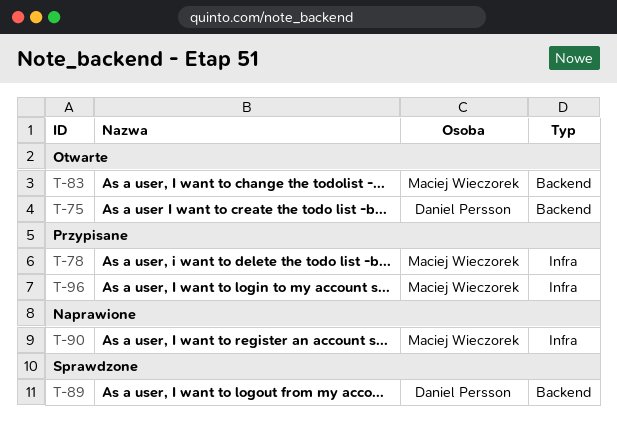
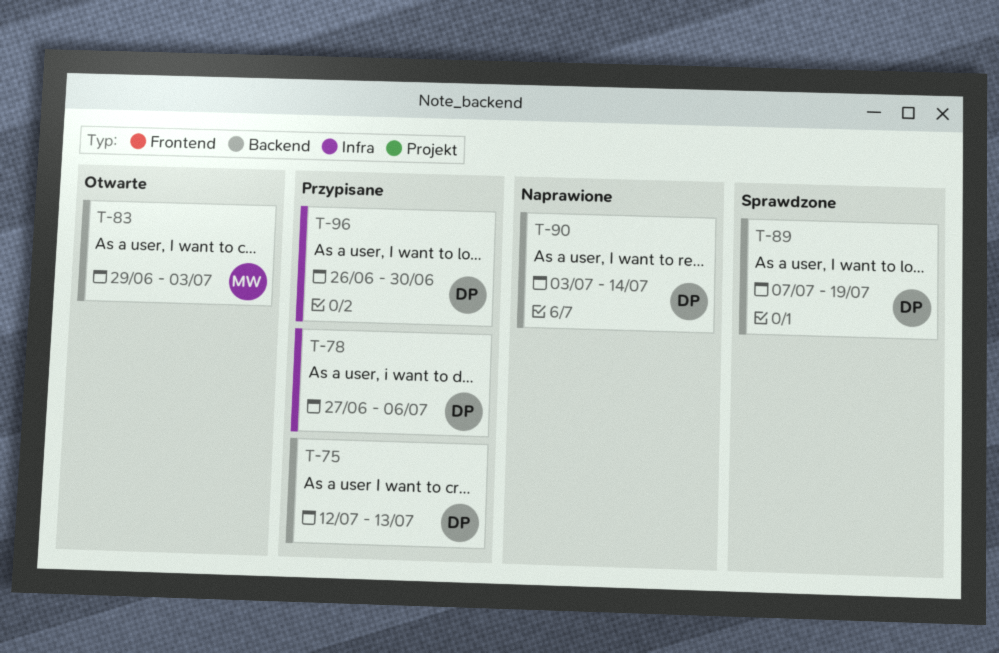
T-75, status: Otwarte -> Przypisane
T-78, owner: Maciej Wieczorek -> Daniel Persson
T-90, owner: Maciej Wieczorek -> Daniel Persson
T-90, label: Infra -> Backend
T-96, owner: Maciej Wieczorek -> Daniel Persson

